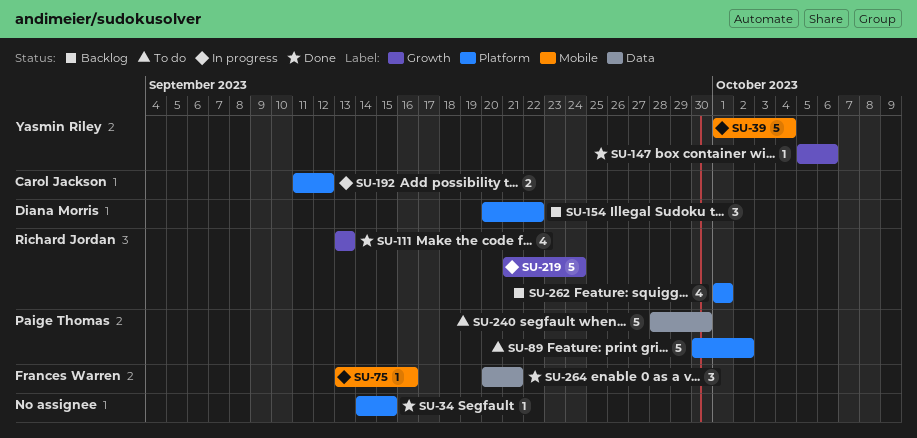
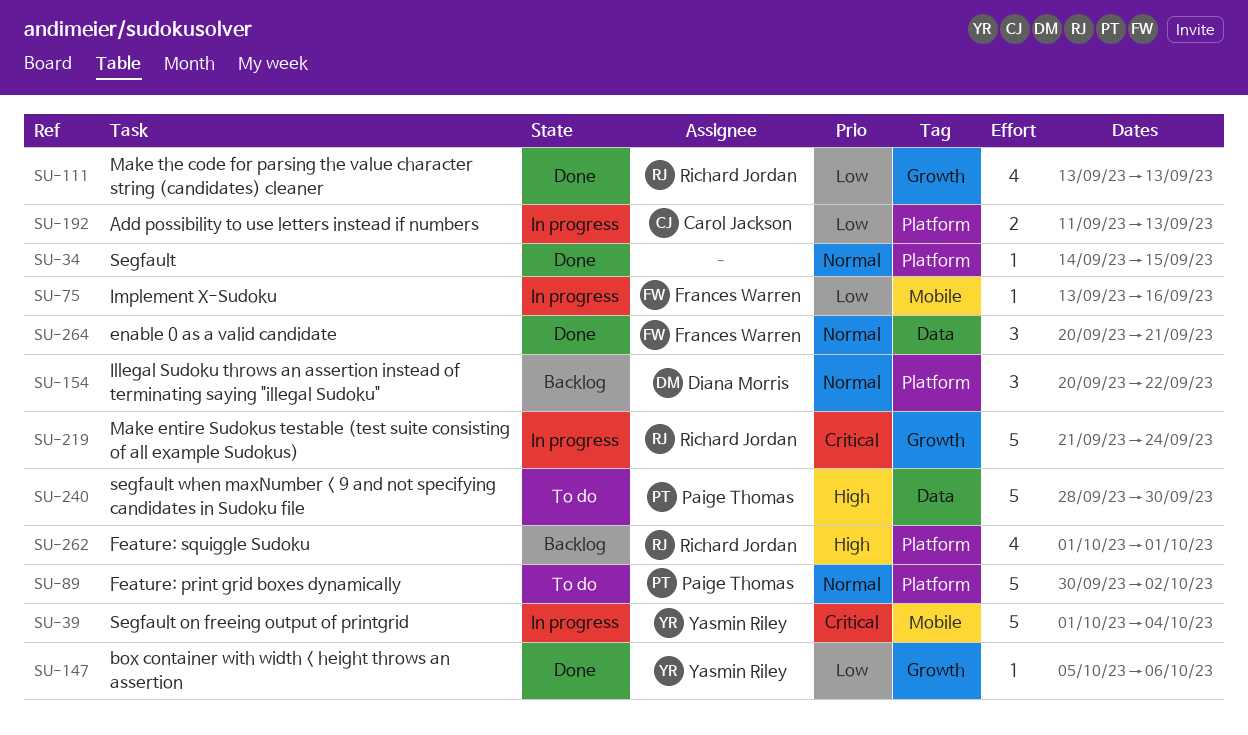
SU-192, due: Sep 12 -> Sep 13

